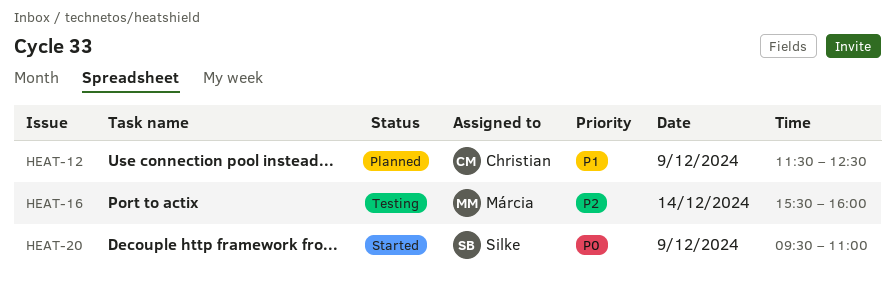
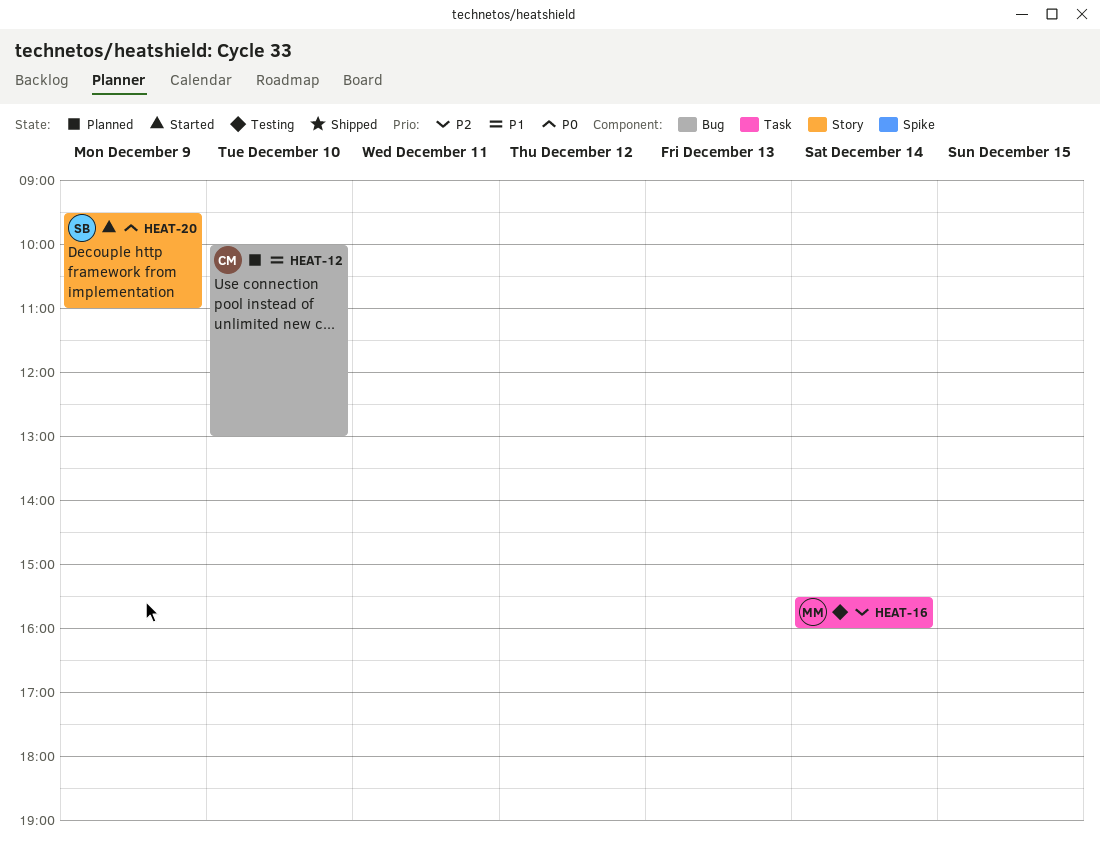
HEAT-12, day: Dec 9 -> Dec 10
HEAT-12, begins: 11:30 -> 10:00
HEAT-12, ends: 12:30 -> 13:00

